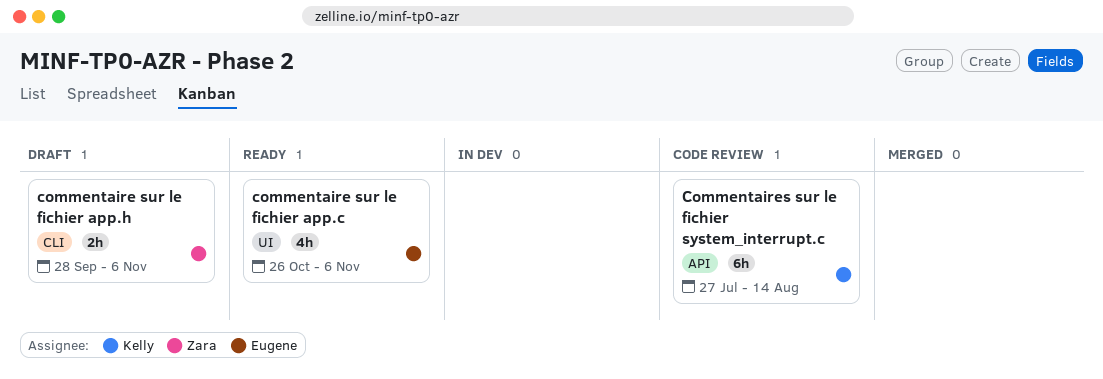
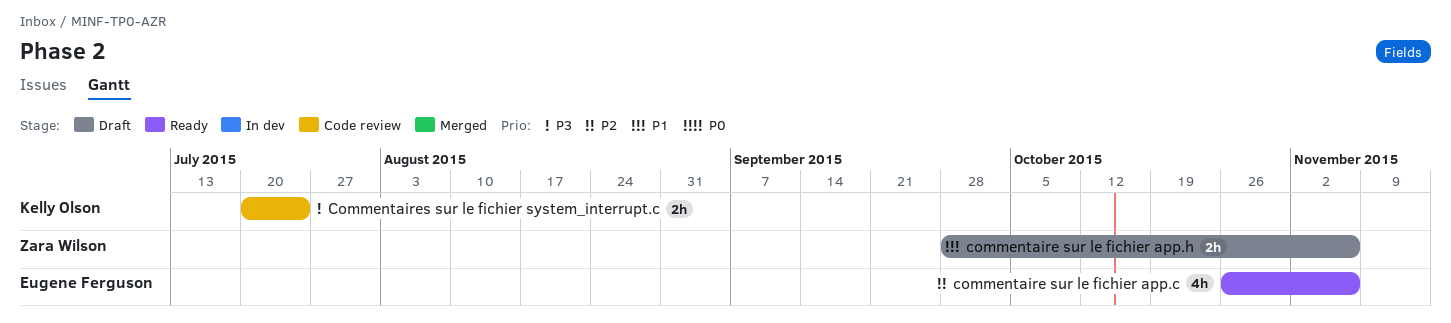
Commentaires sur le fichier system_interrupt.c, estimate: 6h -> 2h
Commentaires sur le fichier system_interrupt.c, start: Jul 27 -> Jul 20
Commentaires sur le fichier system_interrupt.c, due: Aug 14 -> Jul 24

